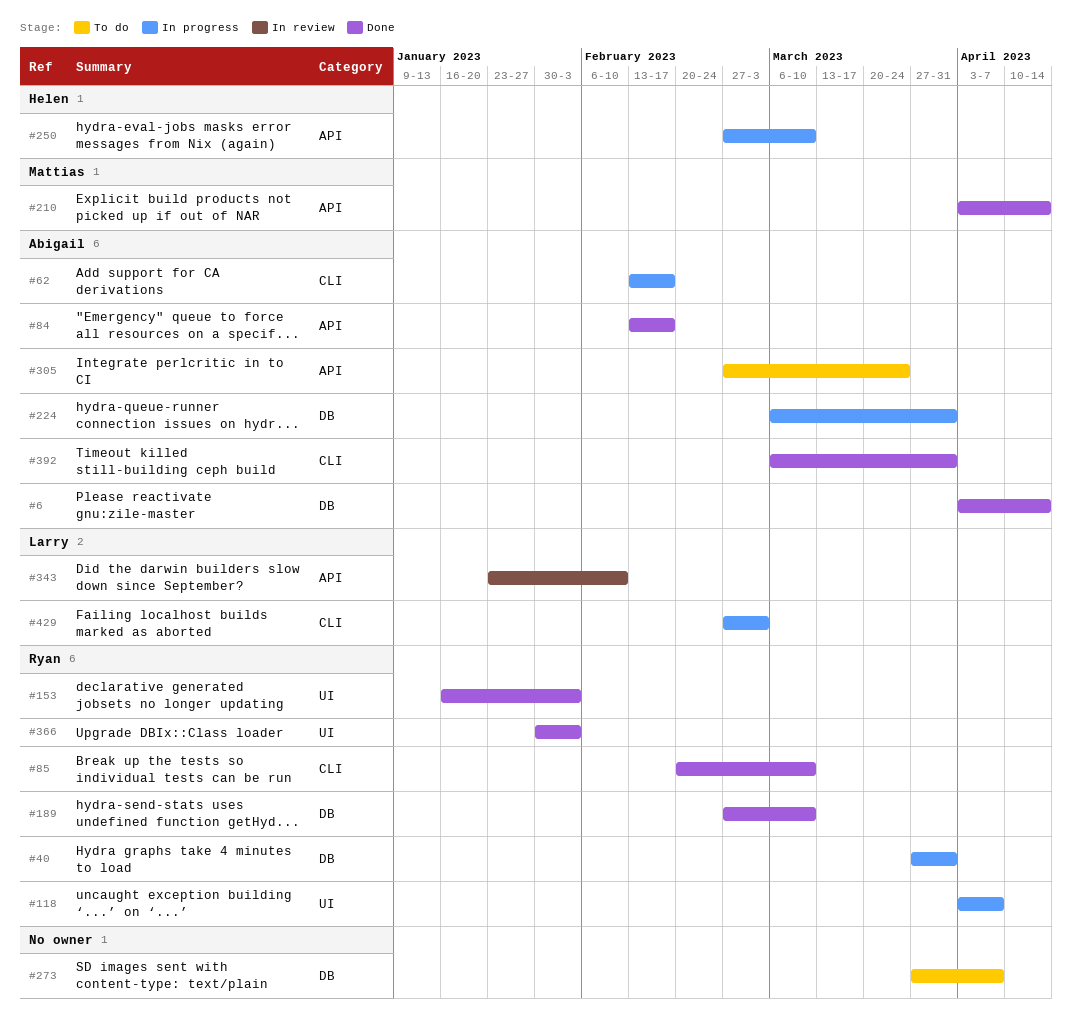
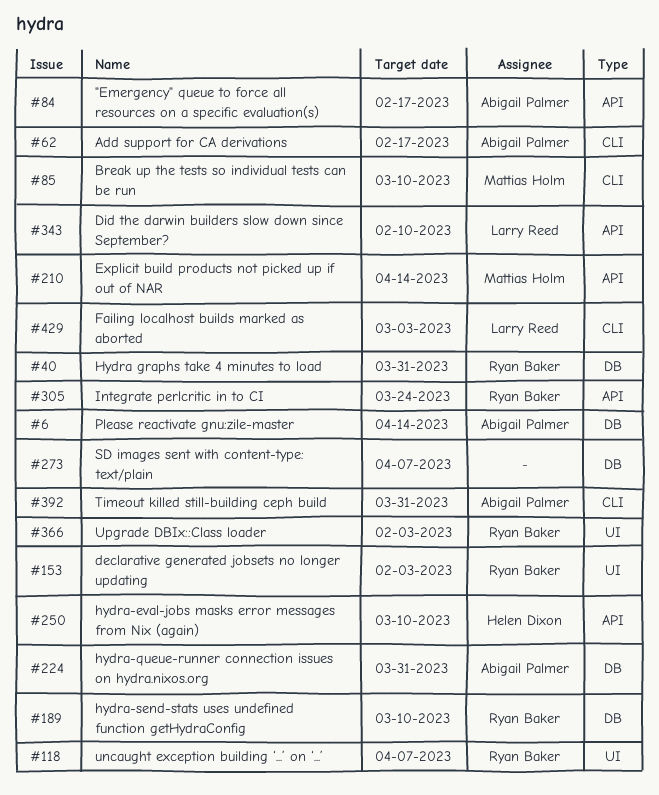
#85, owner: Ryan Baker -> Mattias Holm
#305, owner: Abigail Palmer -> Ryan Baker

